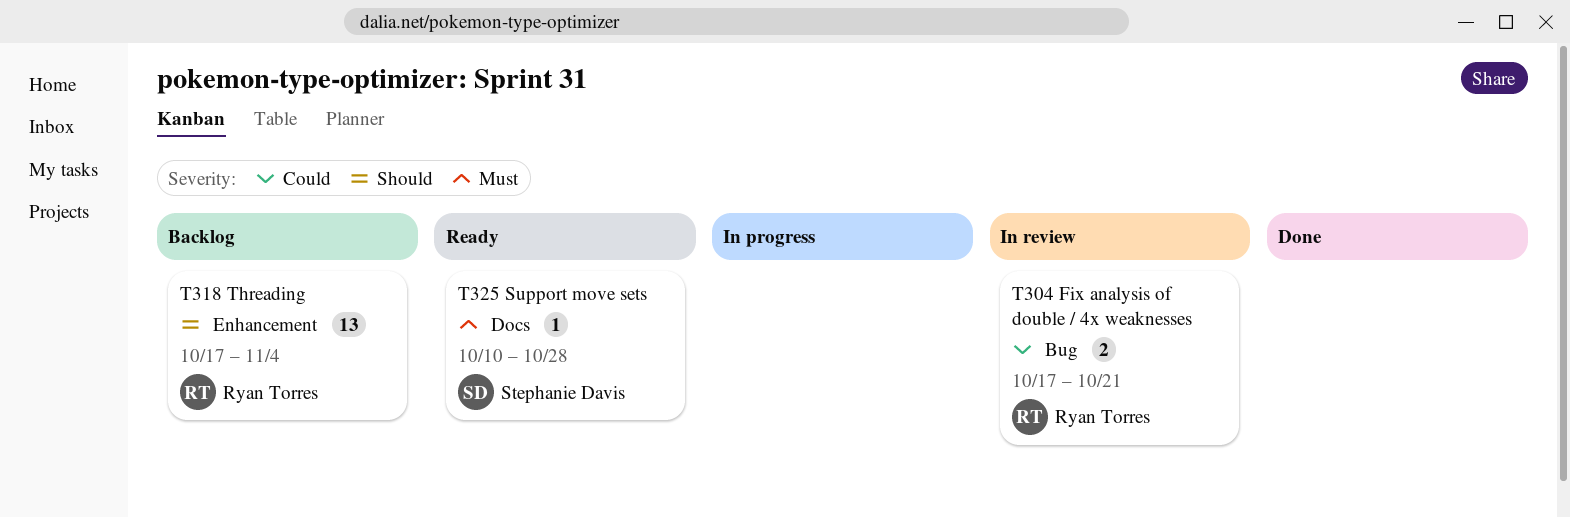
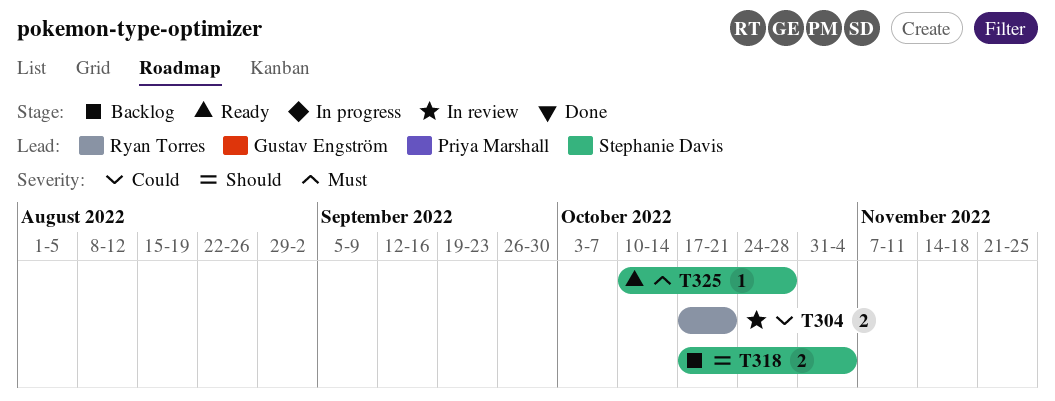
T318, owner: Ryan Torres -> Stephanie Davis
T318, estimate: 13 -> 2

